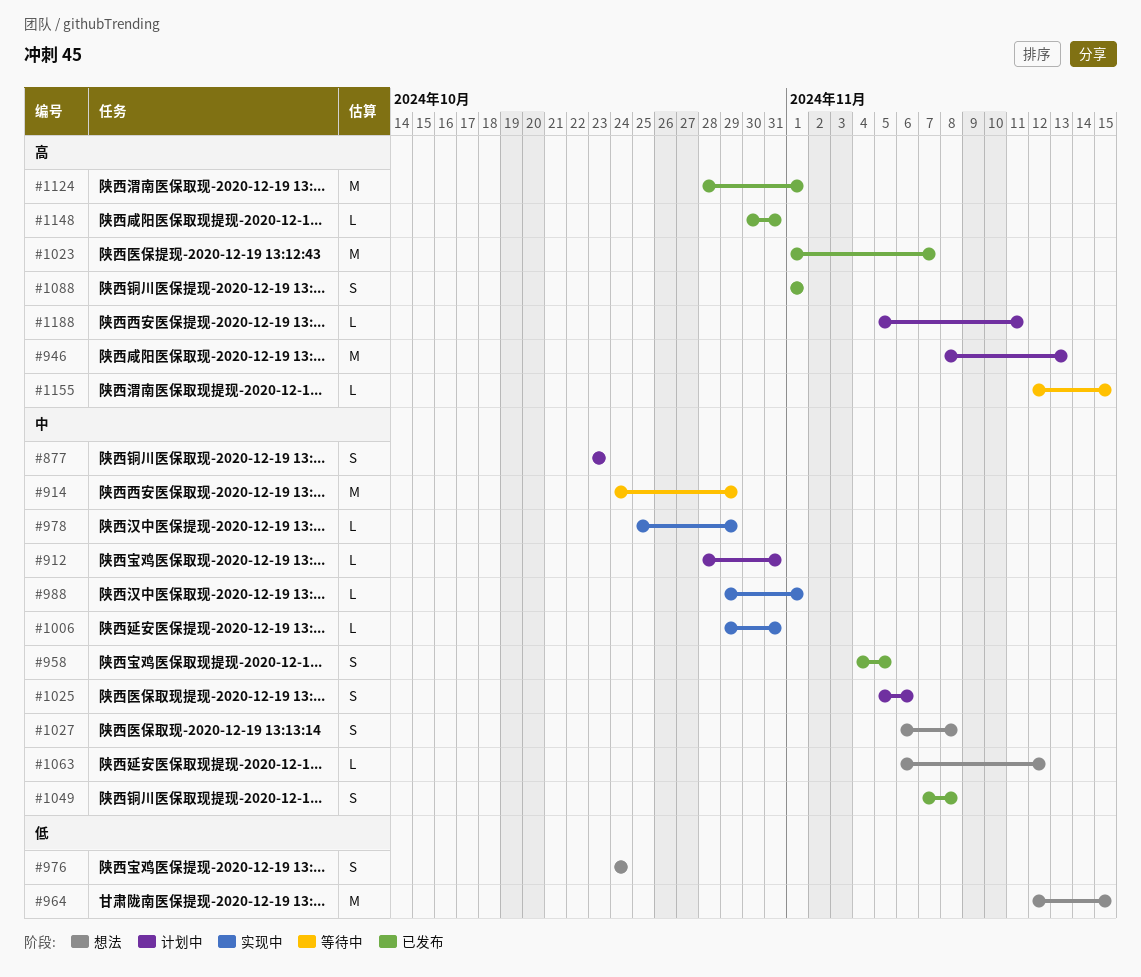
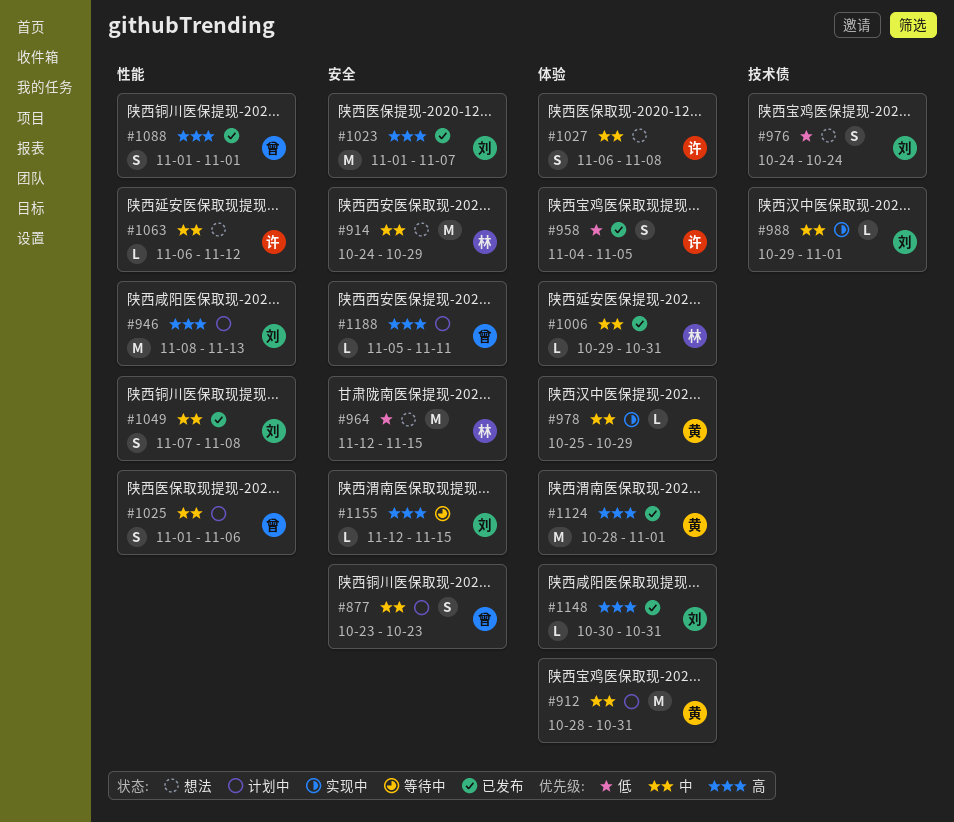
#912, estimate: L -> M
#914, status: 等待中 -> 想法
#958, priority: 中 -> 低
#1006, status: 实现中 -> 已发布
#1025, start: Nov 5 -> Nov 1

